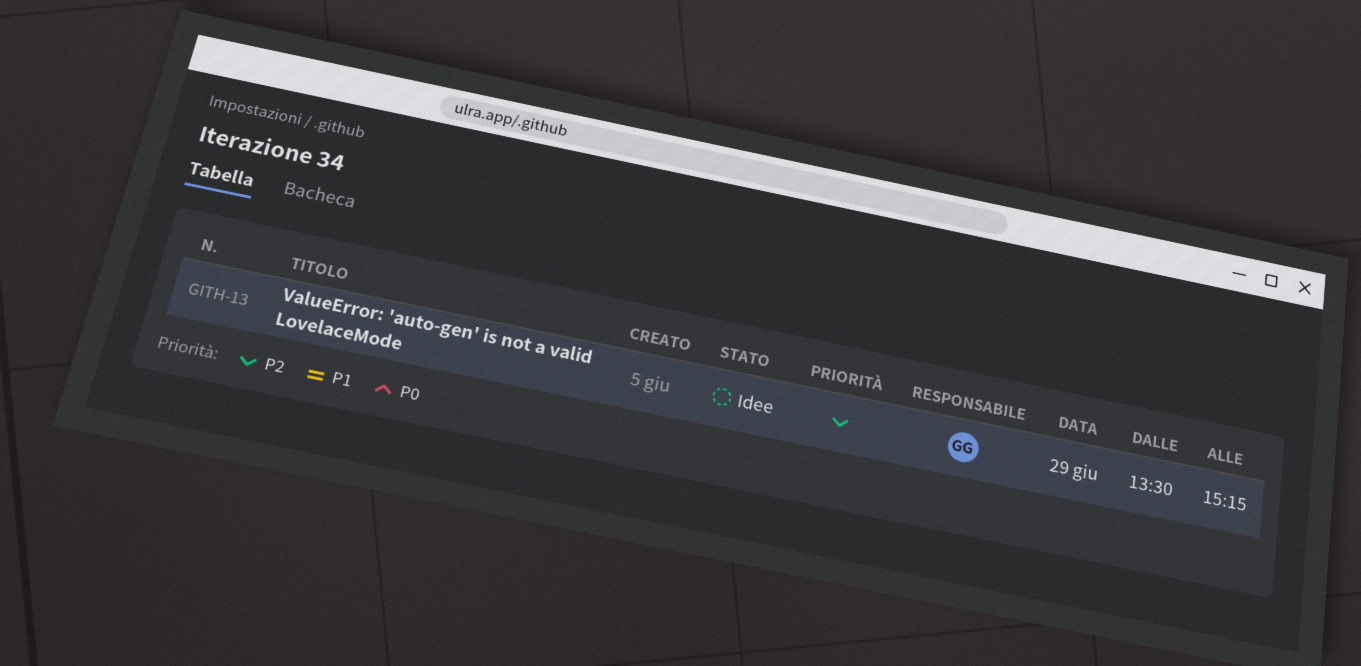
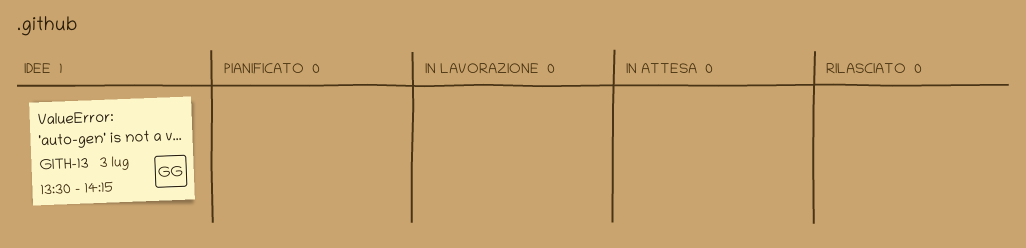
GITH-13, day: Jun 29 -> Jul 3
GITH-13, ends: 15:15 -> 14:15

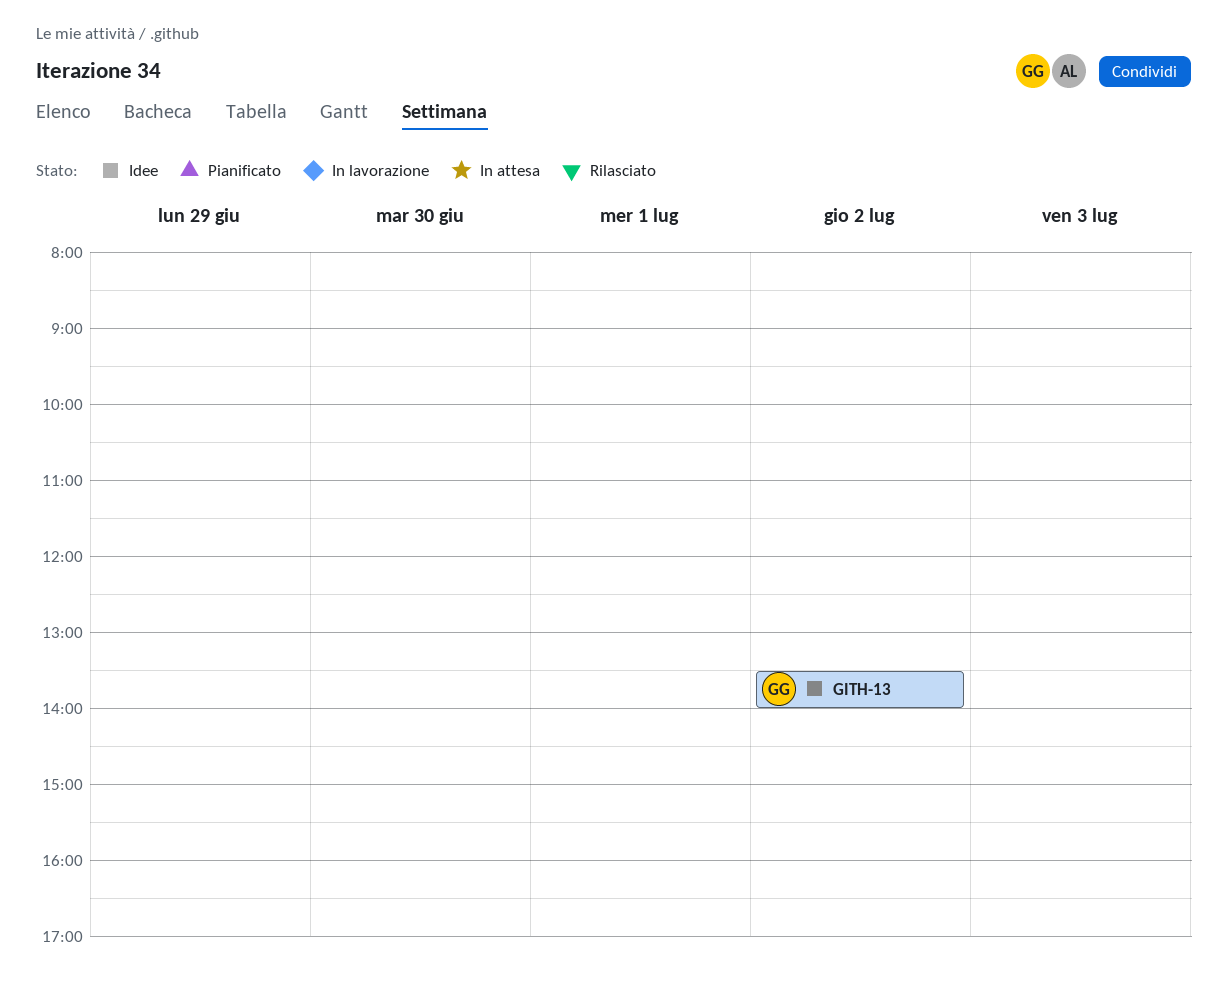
GITH-13, day: Jul 3 -> Jul 2
GITH-13, ends: 14:15 -> 14:00

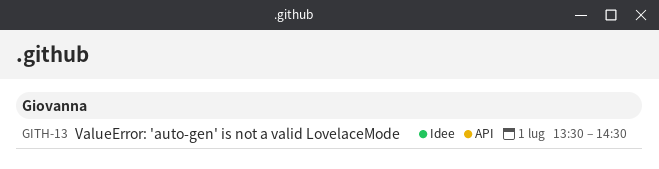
GITH-13, day: Jul 2 -> Jul 1
GITH-13, ends: 14:00 -> 14:30

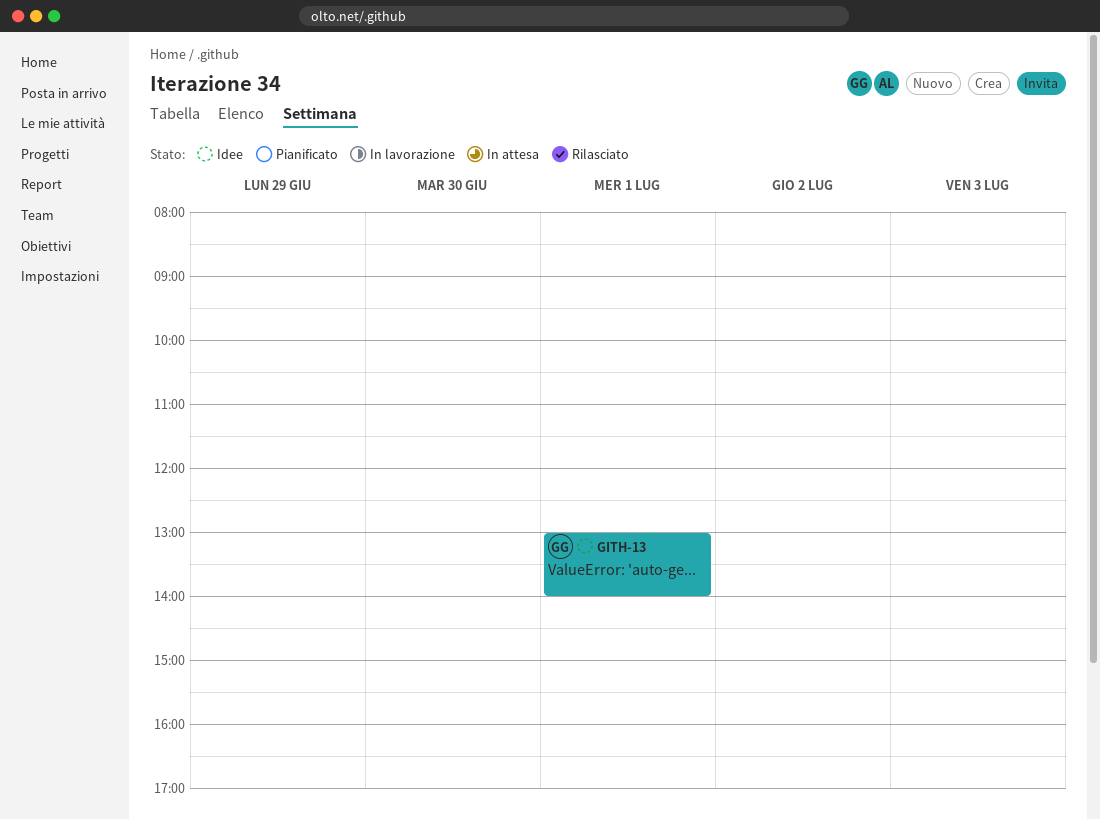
GITH-13, begins: 13:30 -> 13:00
GITH-13, ends: 14:30 -> 14:00

